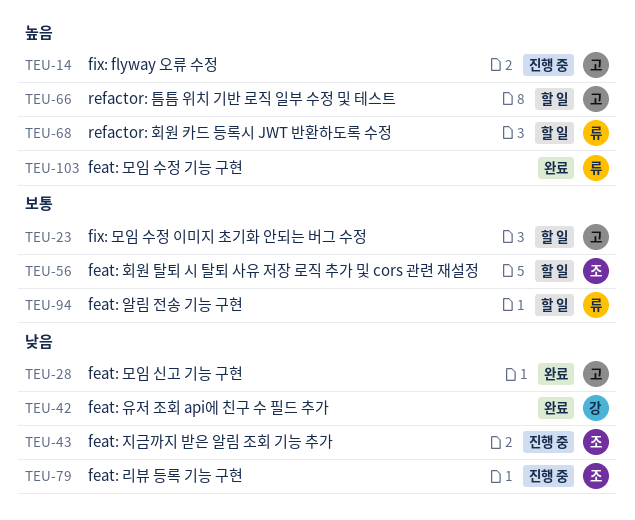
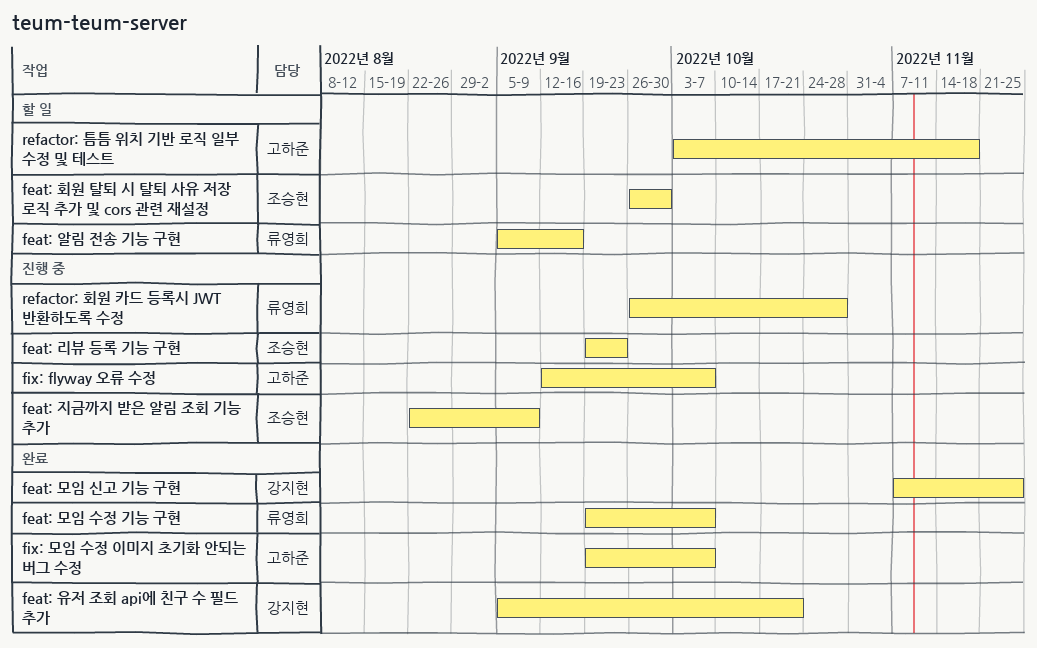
feat: 모임 신고 기능 구현, owner: 고하준 -> 강지현
fix: 모임 수정 이미지 초기화 안되는 버그 수정, status: 할 일 -> 완료
refactor: 회원 카드 등록시 JWT 반환하도록 수정, status: 할 일 -> 진행 중

